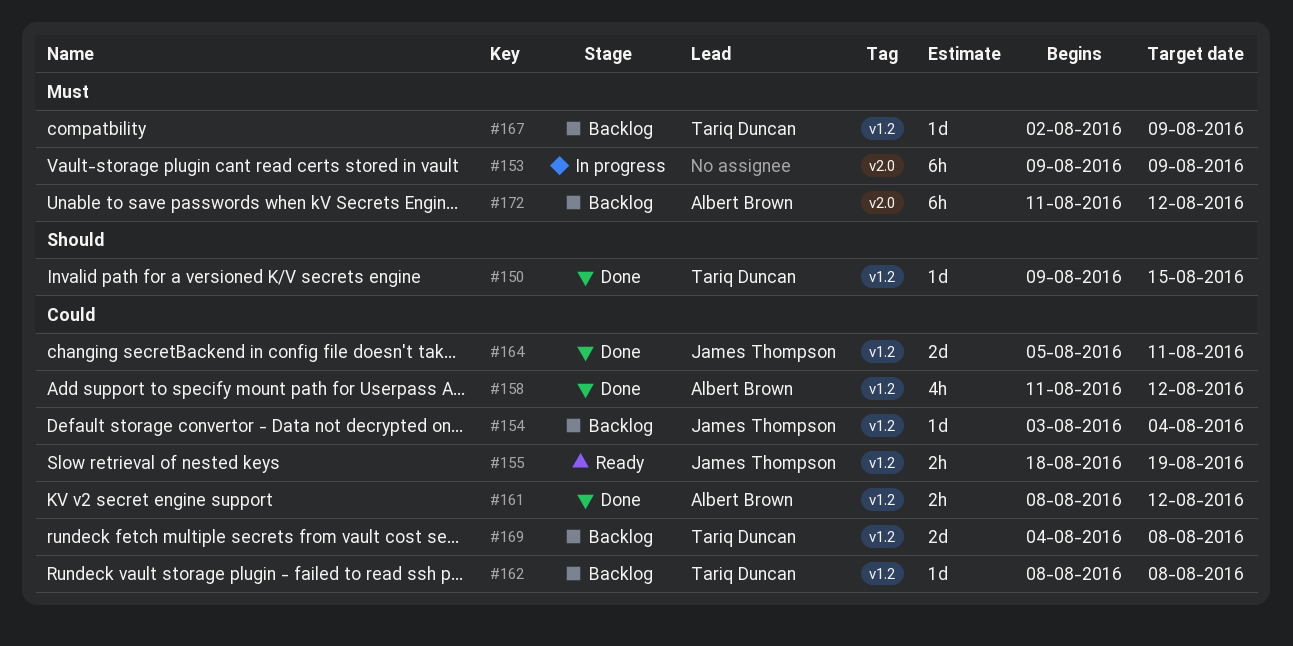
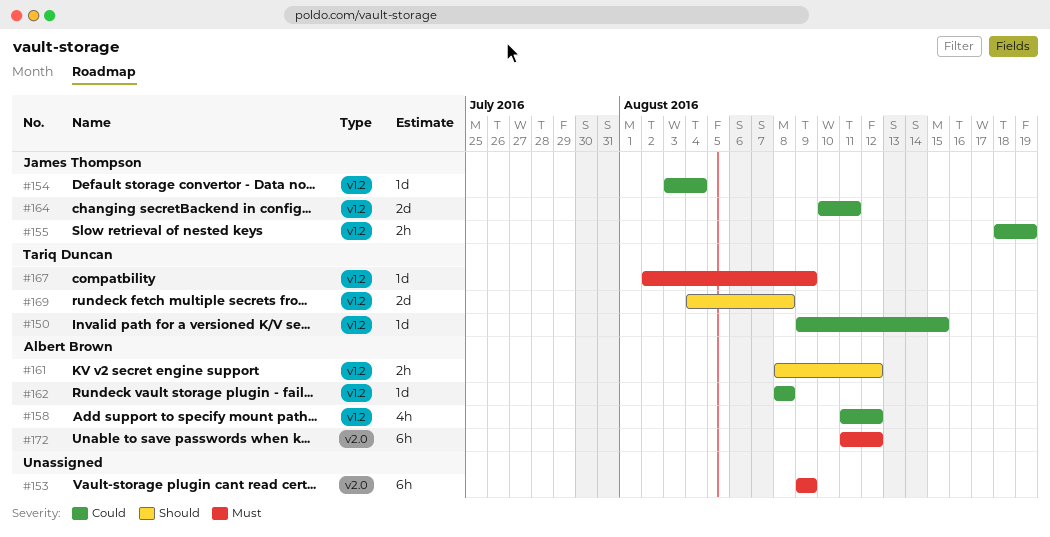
#150, priority: Should -> Could
#161, priority: Could -> Should
#162, owner: Tariq Duncan -> Albert Brown
#164, start: Aug 5 -> Aug 10
#169, priority: Could -> Should

